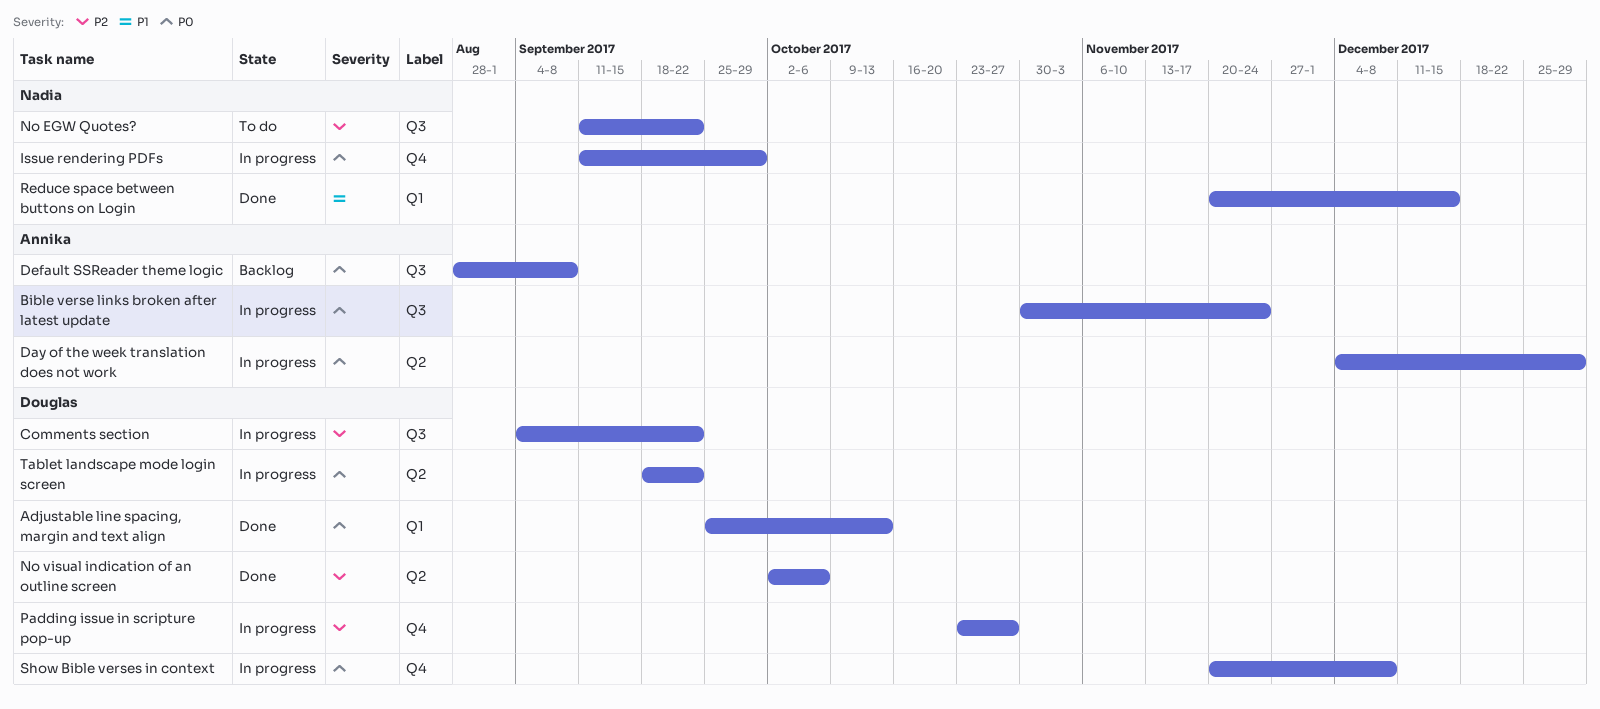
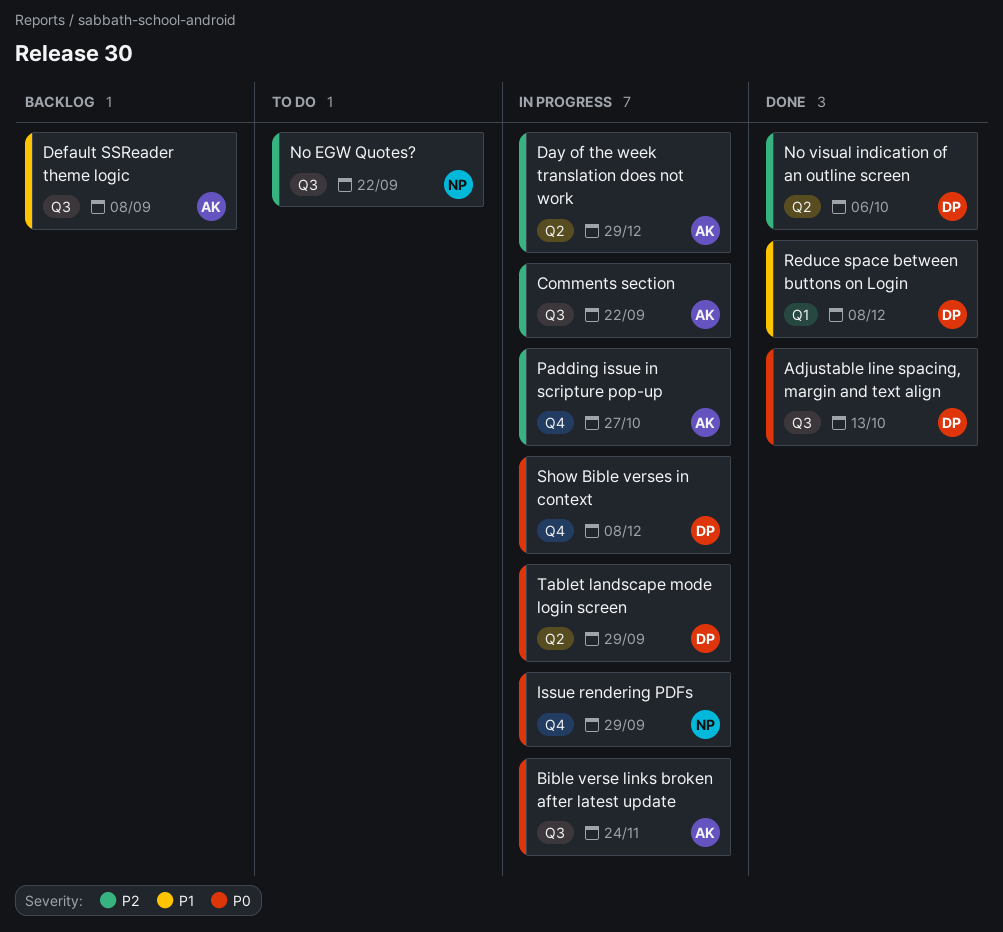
Adjustable line spacing, margin and text align, label: Q1 -> Q3
Comments section, owner: Douglas -> Annika
Day of the week translation does not work, priority: P0 -> P2
Default SSReader theme logic, priority: P0 -> P1
Padding issue in scripture pop-up, owner: Douglas -> Annika
Reduce space between buttons on Login, owner: Nadia -> Douglas
Reduce space between buttons on Login, due: Dec 15 -> Dec 8
Tablet landscape mode login screen, due: Sep 22 -> Sep 29

